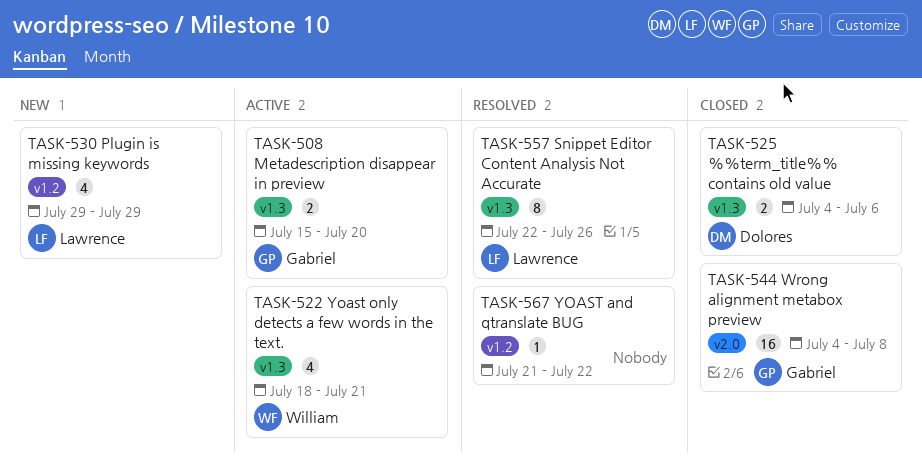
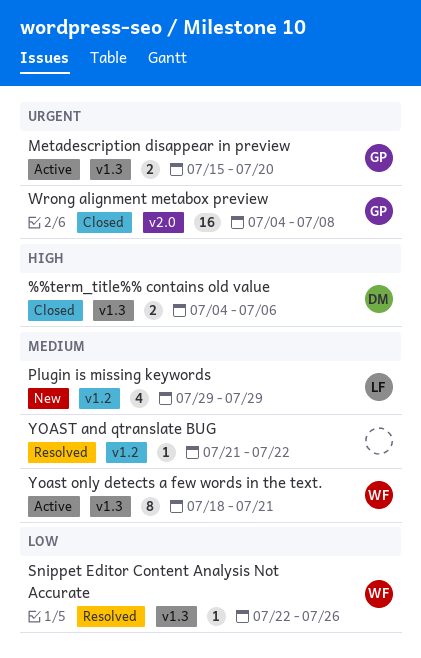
Snippet Editor Content Analysis Not Accurate, owner: Lawrence -> William
Snippet Editor Content Analysis Not Accurate, estimate: 8 -> 1
Yoast only detects a few words in the text., estimate: 4 -> 8

